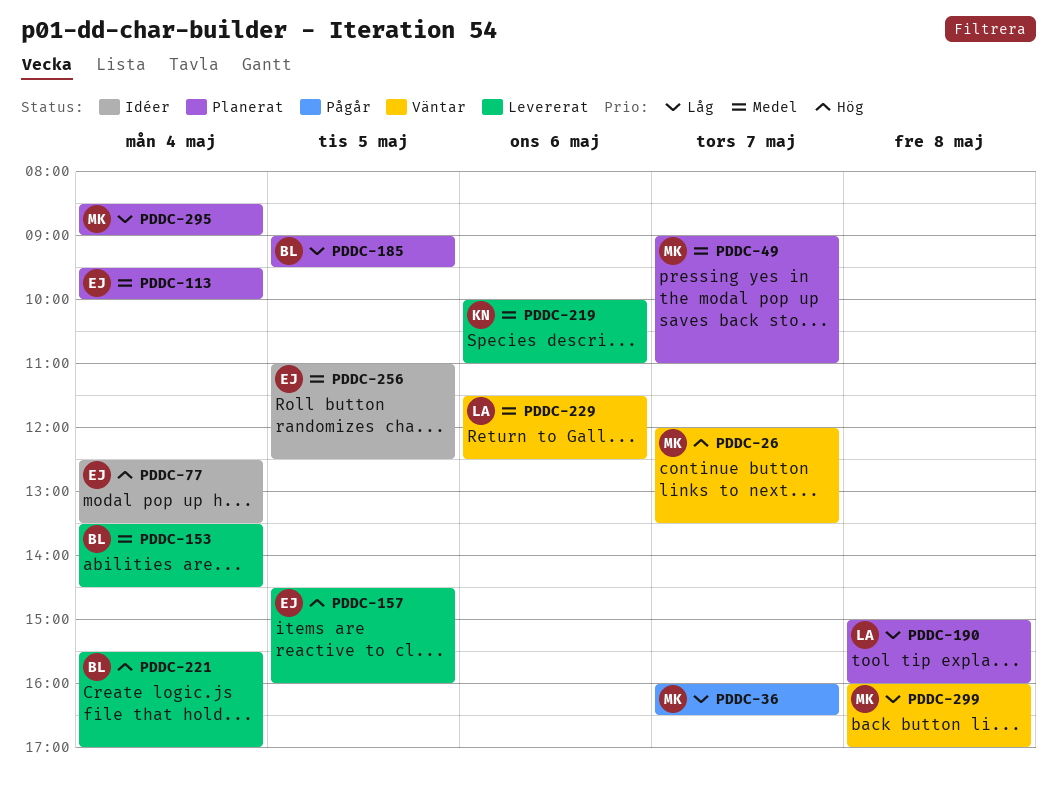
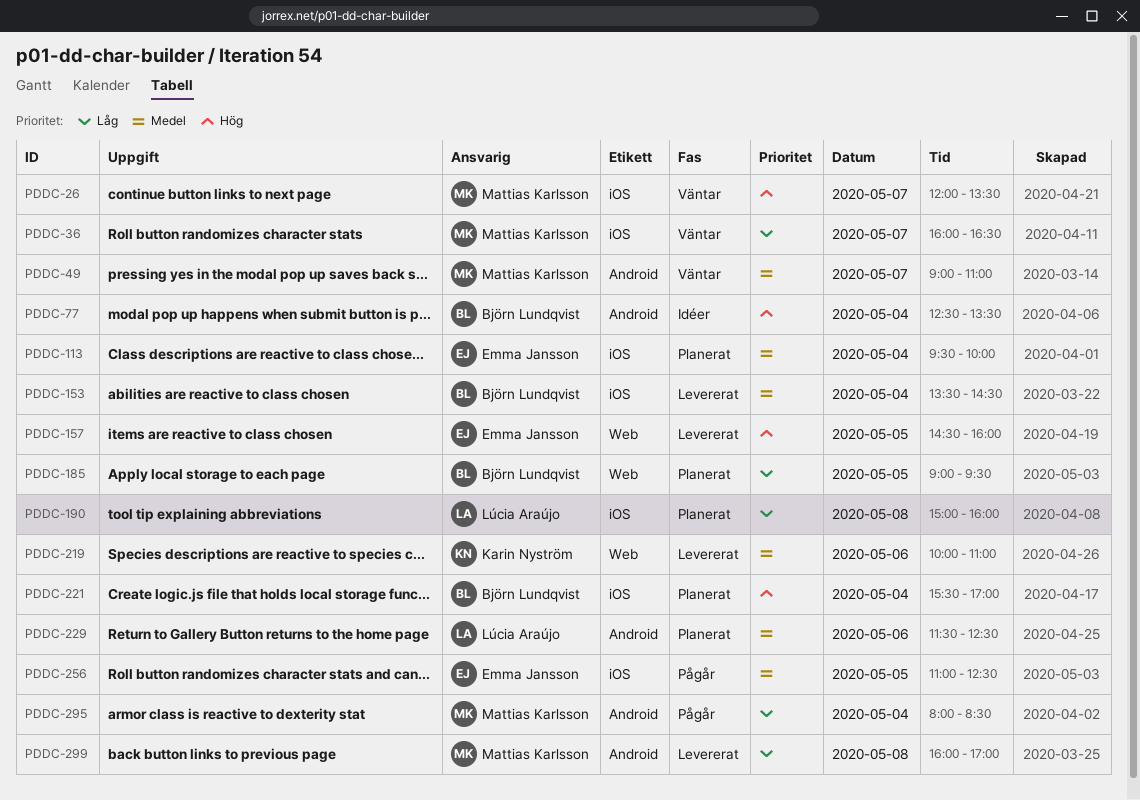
PDDC-36, status: Pågår -> Väntar
PDDC-49, status: Planerat -> Väntar
PDDC-77, owner: Emma Jansson -> Björn Lundqvist
PDDC-221, status: Levererat -> Planerat
PDDC-229, status: Väntar -> Planerat
PDDC-256, status: Idéer -> Pågår
PDDC-295, status: Planerat -> Pågår
PDDC-295, begins: 08:30 -> 08:00
PDDC-295, ends: 09:00 -> 08:30
PDDC-299, status: Väntar -> Levererat

